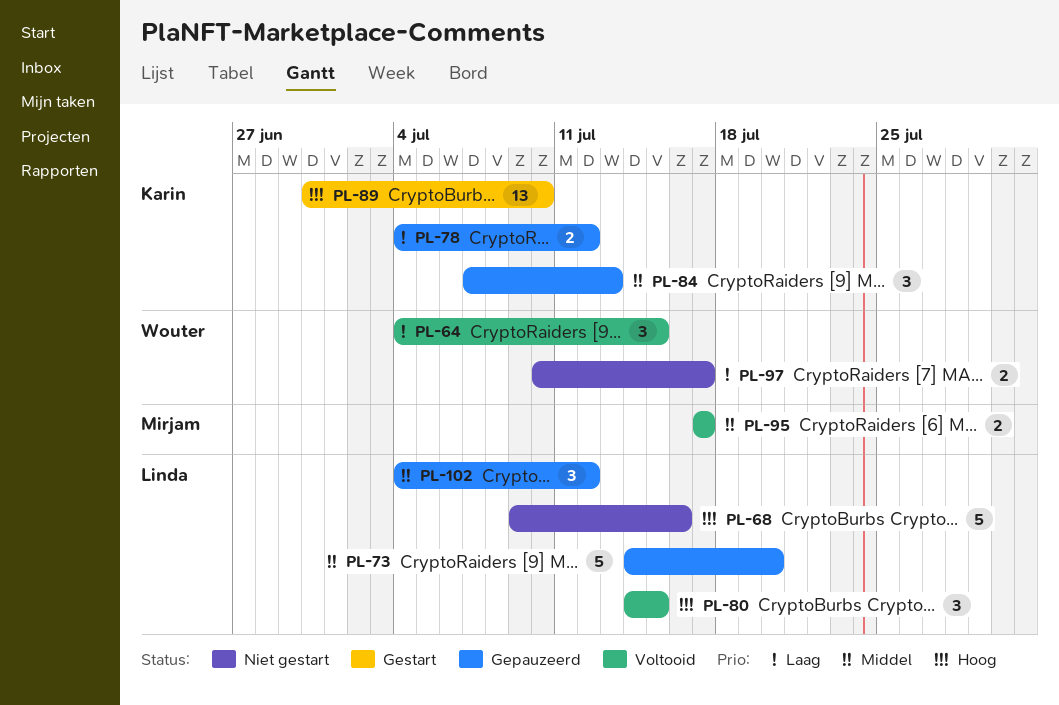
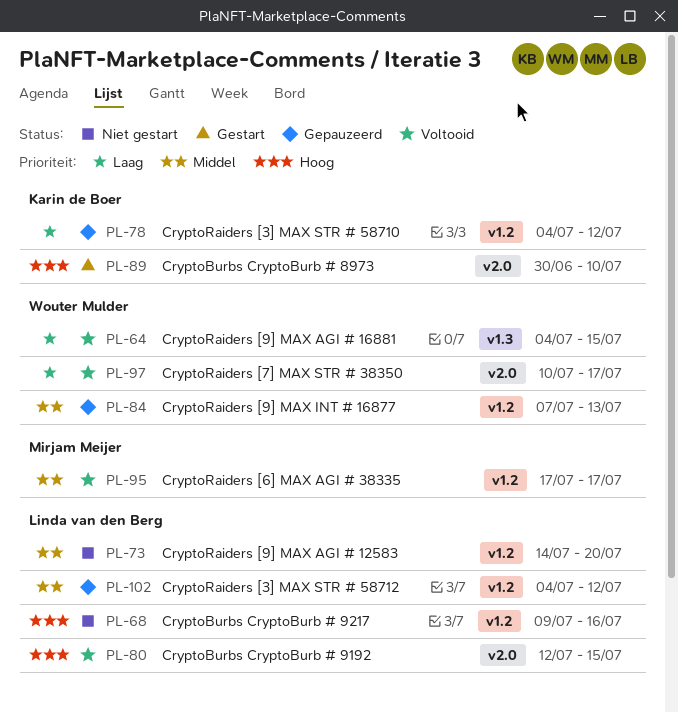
PL-73, status: Gepauzeerd -> Niet gestart
PL-80, start: Jul 14 -> Jul 12
PL-84, owner: Karin de Boer -> Wouter Mulder
PL-97, status: Niet gestart -> Voltooid

